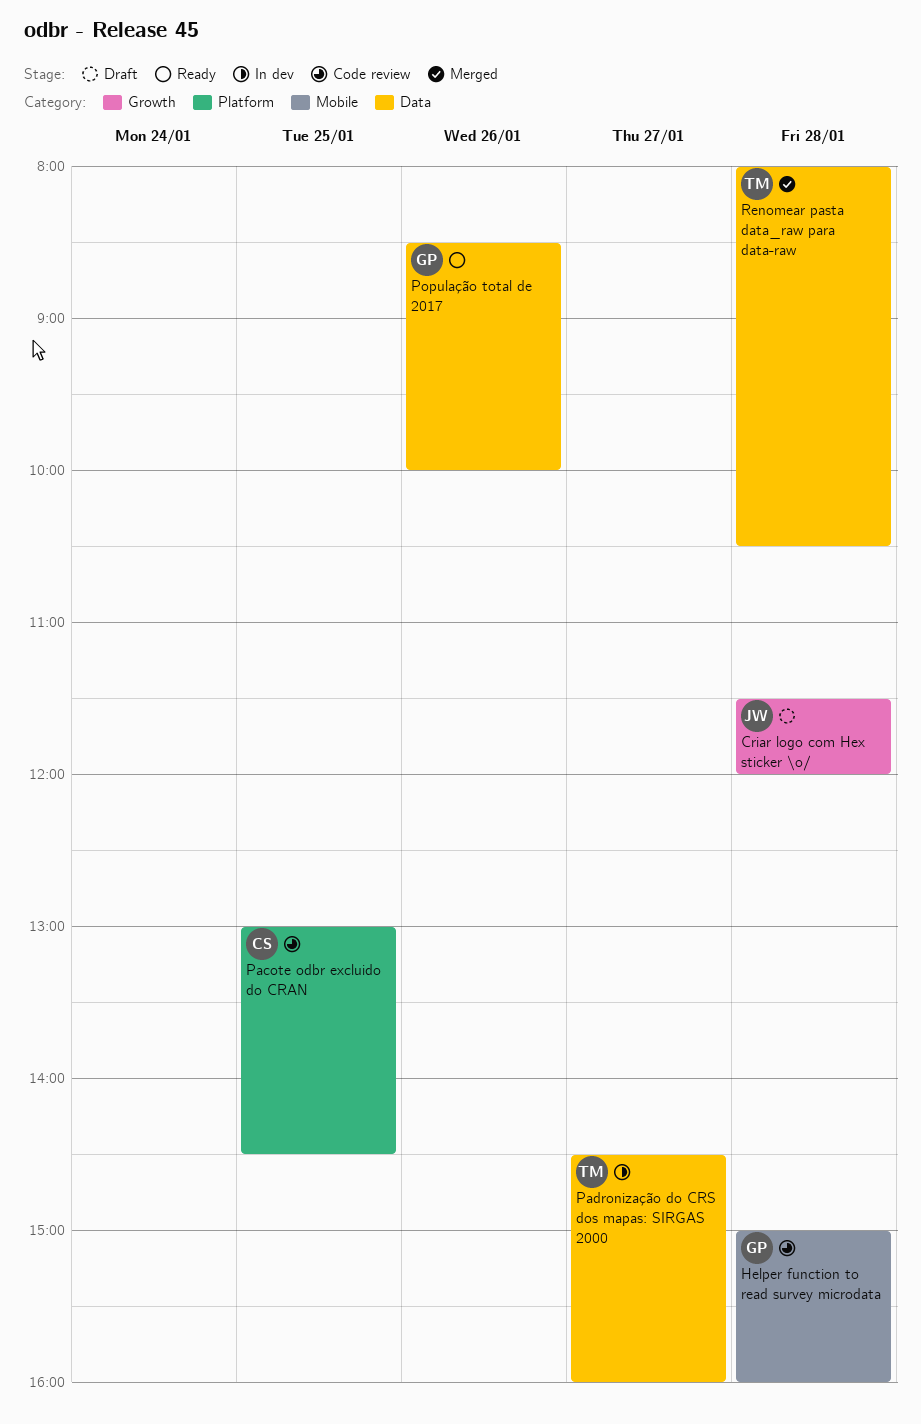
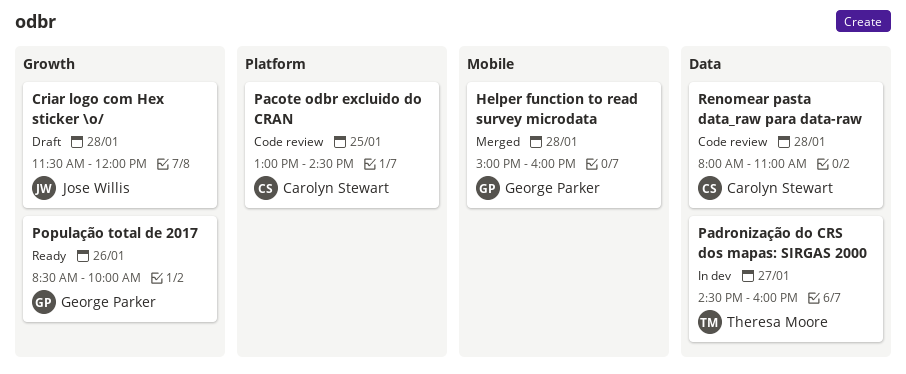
Helper function to read survey microdata, status: Code review -> Merged
População total de 2017, label: Data -> Growth
Renomear pasta data_raw para data-raw, status: Merged -> Code review
Renomear pasta data_raw para data-raw, owner: Theresa Moore -> Carolyn Stewart
Renomear pasta data_raw para data-raw, ends: 10:30 -> 11:00

